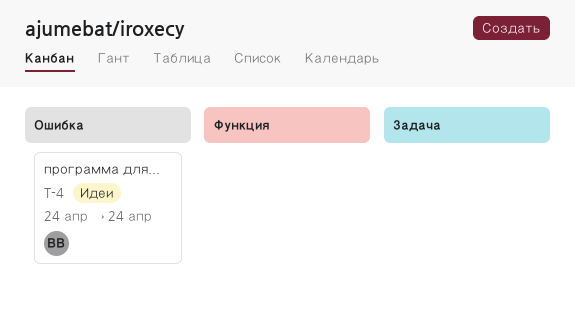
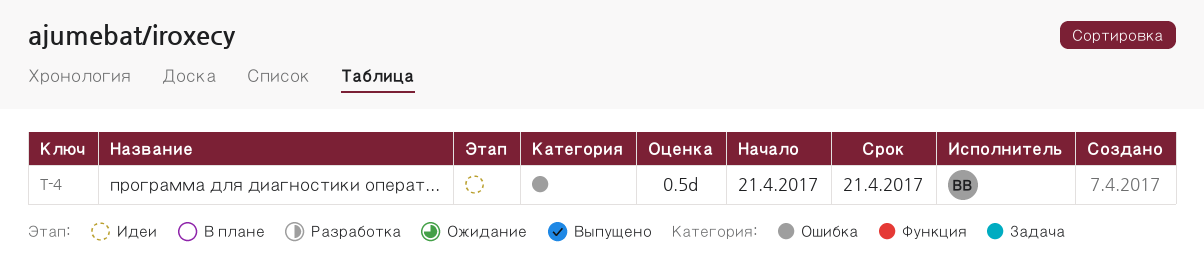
T-4, start: Apr 24 -> Apr 21
T-4, due: Apr 24 -> Apr 21

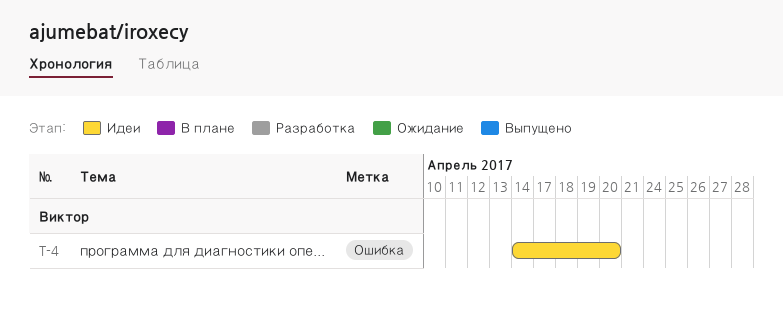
T-4, start: Apr 21 -> Apr 14
T-4, due: Apr 21 -> Apr 20

